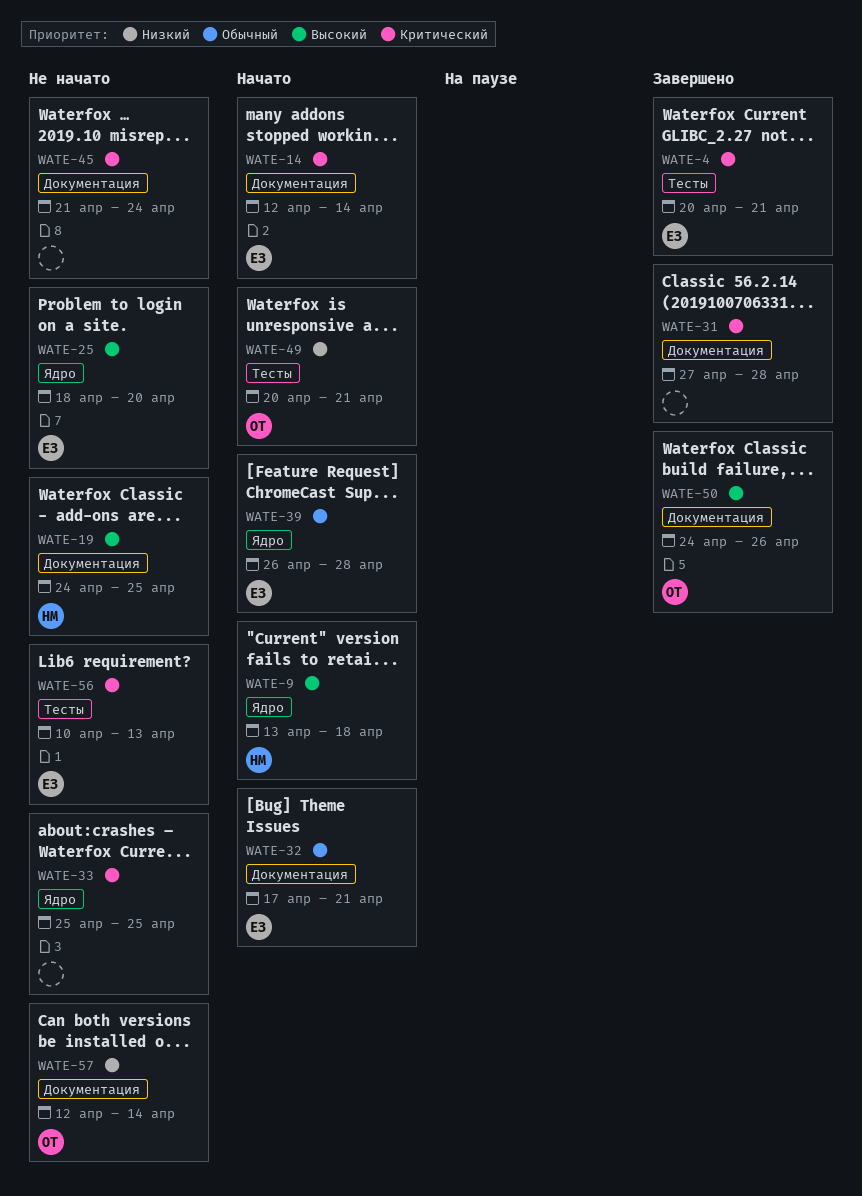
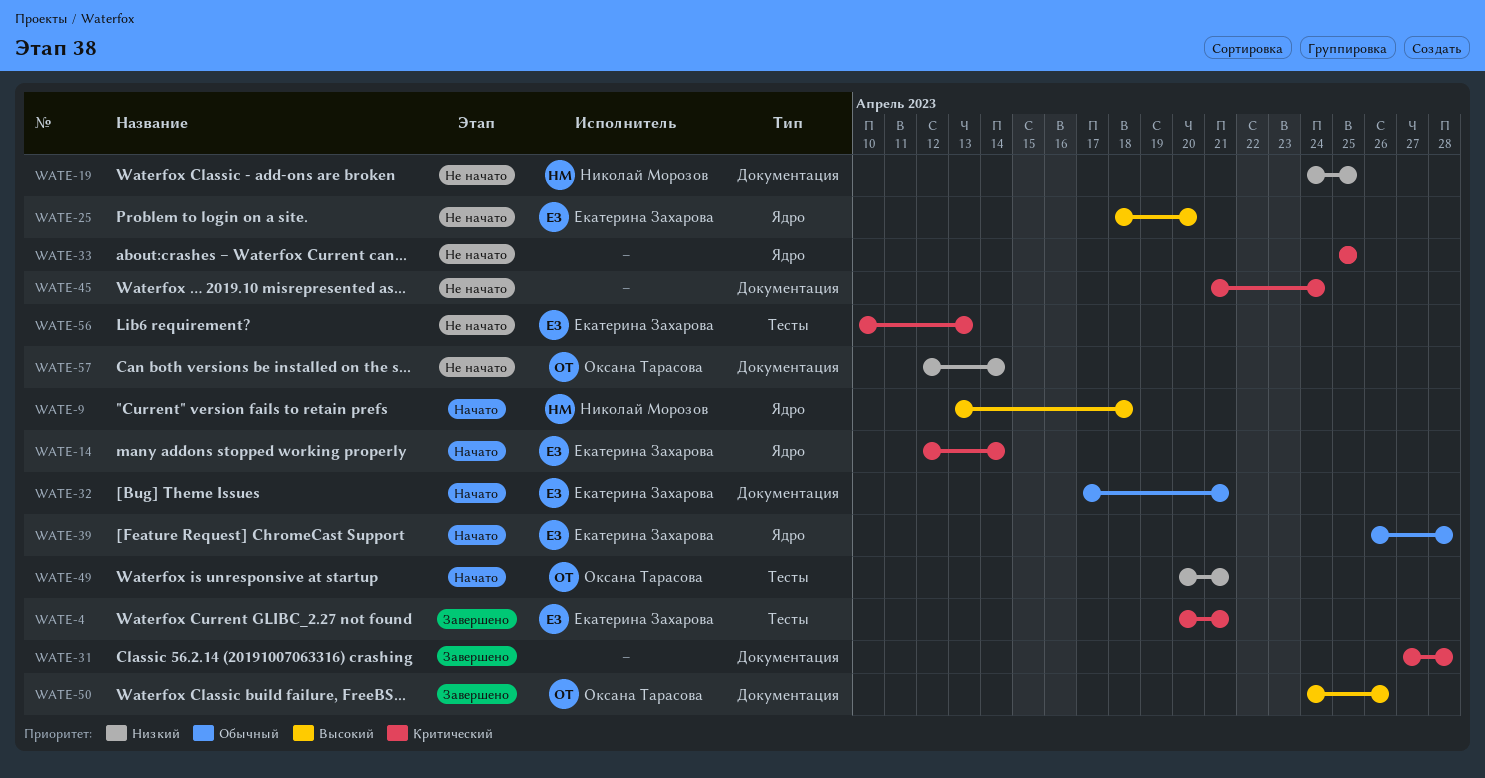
WATE-14, label: Документация -> Ядро
WATE-19, priority: Высокий -> Низкий

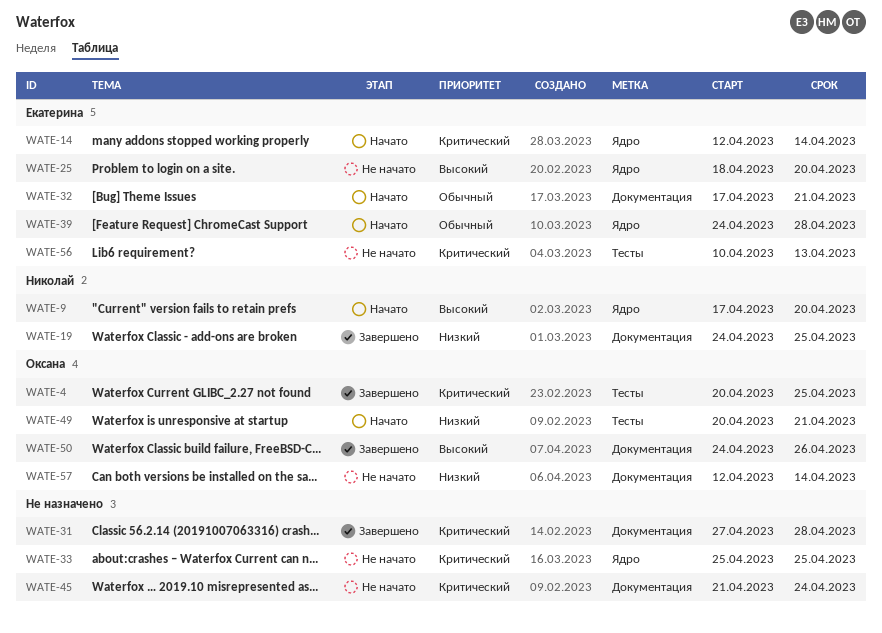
WATE-4, owner: Екатерина Захарова -> Оксана Тарасова
WATE-4, due: Apr 21 -> Apr 25
WATE-9, start: Apr 13 -> Apr 17
WATE-9, due: Apr 18 -> Apr 20
WATE-19, status: Не начато -> Завершено
WATE-39, start: Apr 26 -> Apr 24

